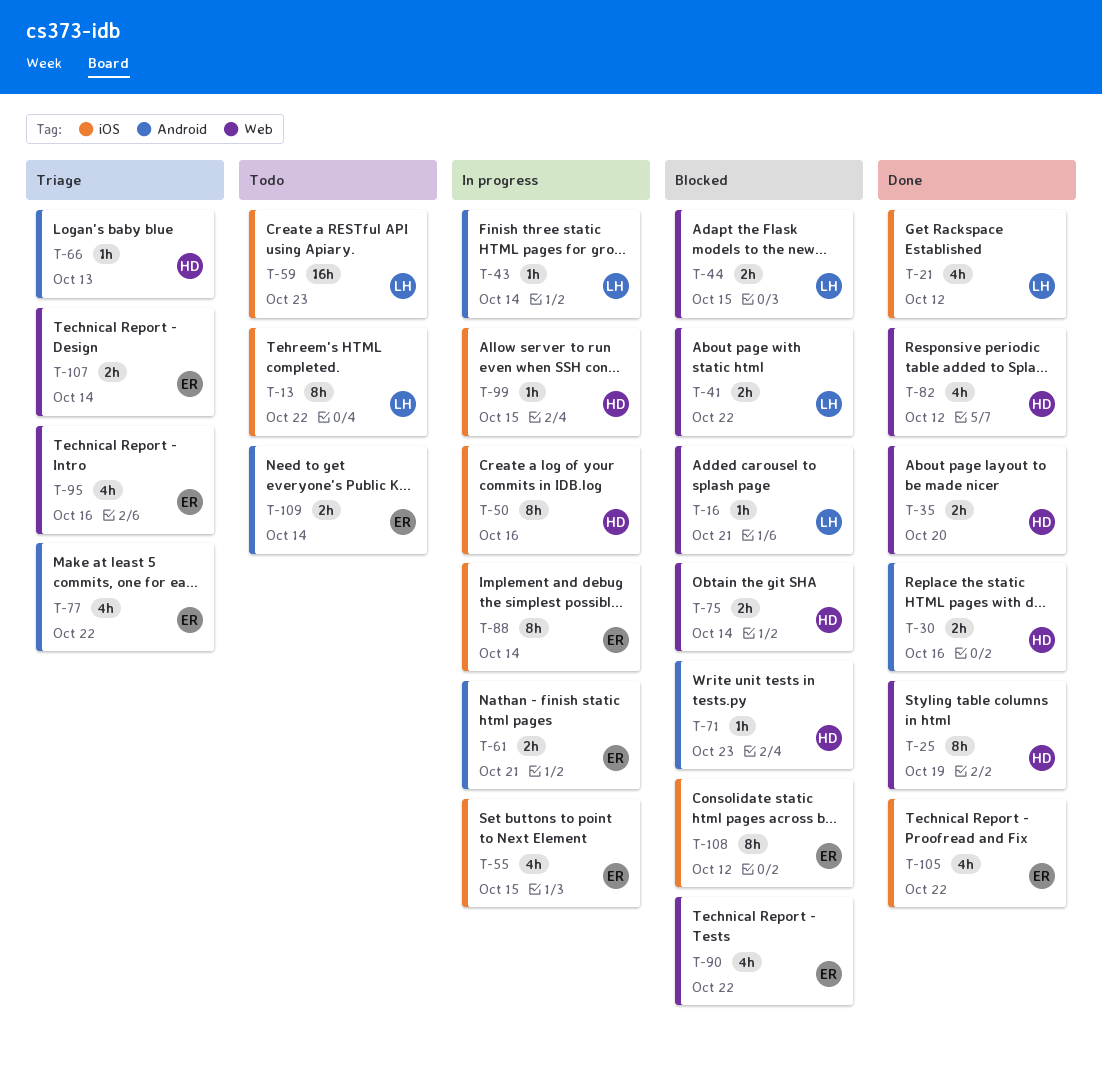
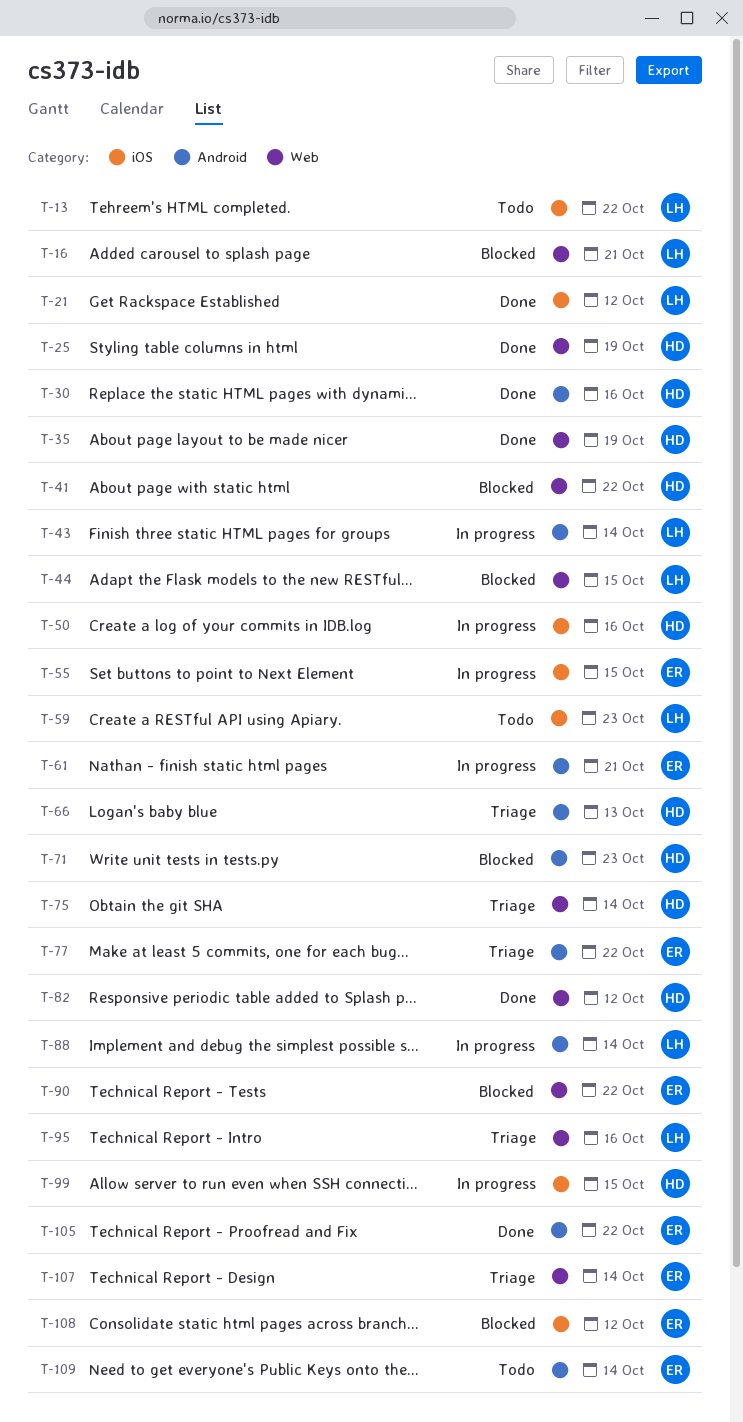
T-35, due: Oct 20 -> Oct 19
T-41, owner: LH -> HD
T-75, status: Blocked -> Triage
T-88, owner: ER -> LH
T-88, label: iOS -> Android
T-95, owner: ER -> LH
T-105, label: iOS -> Android

